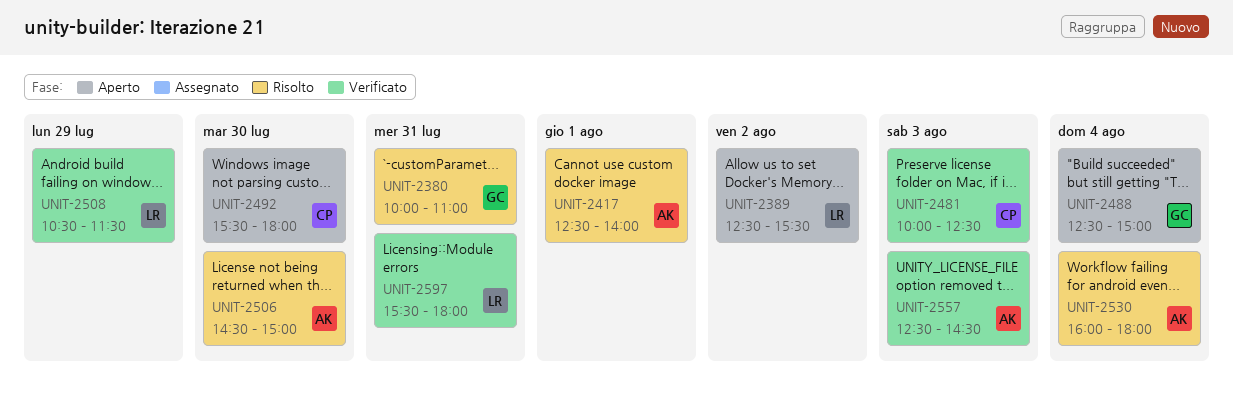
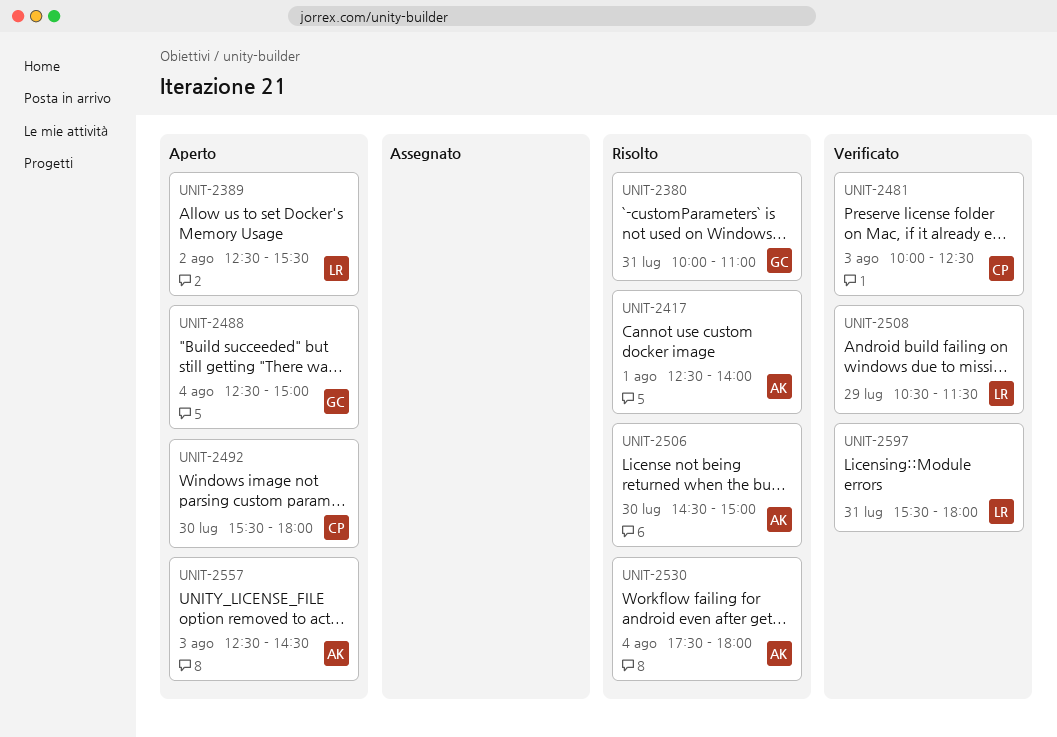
UNIT-2530, begins: 16:00 -> 17:30
UNIT-2557, status: Verificato -> Aperto

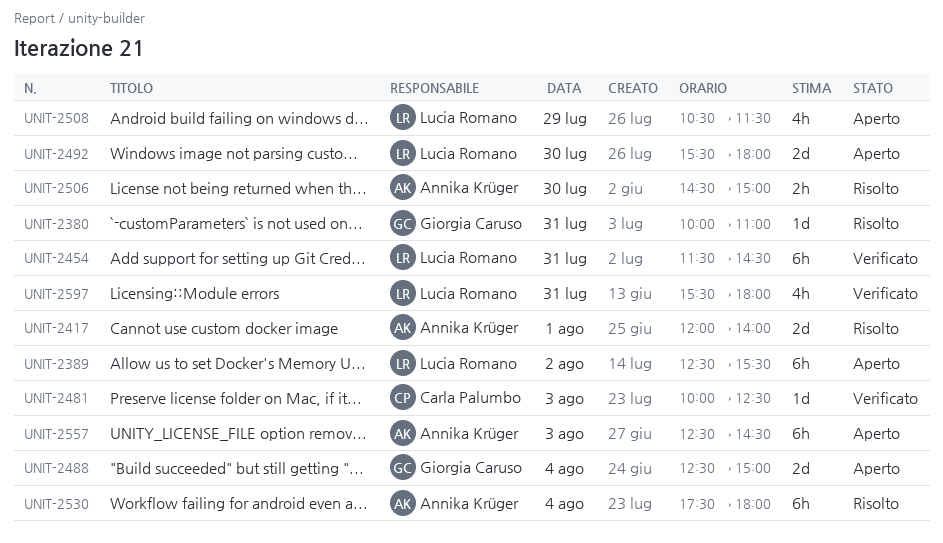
UNIT-2417, begins: 12:30 -> 12:00
UNIT-2454: none -> present
UNIT-2492, owner: Carla Palumbo -> Lucia Romano
UNIT-2508, status: Verificato -> Aperto

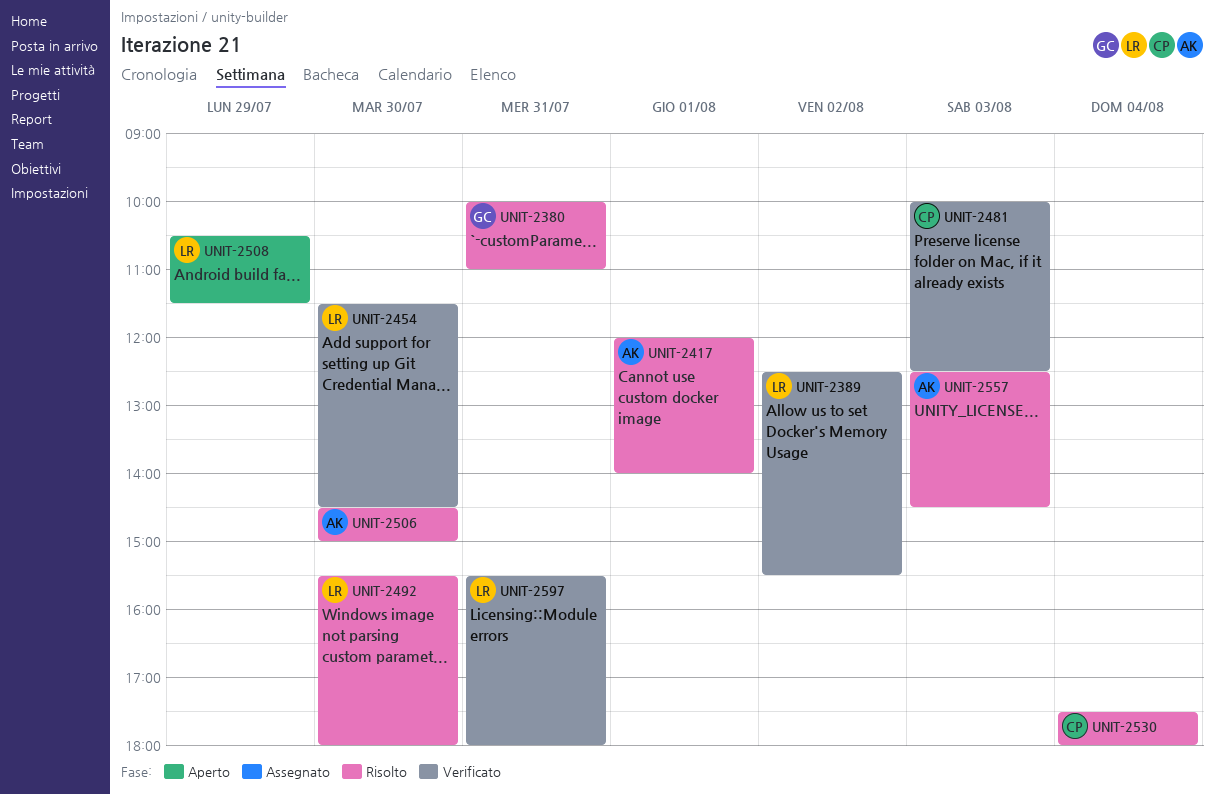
UNIT-2389, status: Aperto -> Verificato
UNIT-2454, day: Jul 31 -> Jul 30
UNIT-2488: present -> none
UNIT-2492, status: Aperto -> Risolto
UNIT-2530, owner: Annika Krüger -> Carla Palumbo
UNIT-2557, status: Aperto -> Risolto

